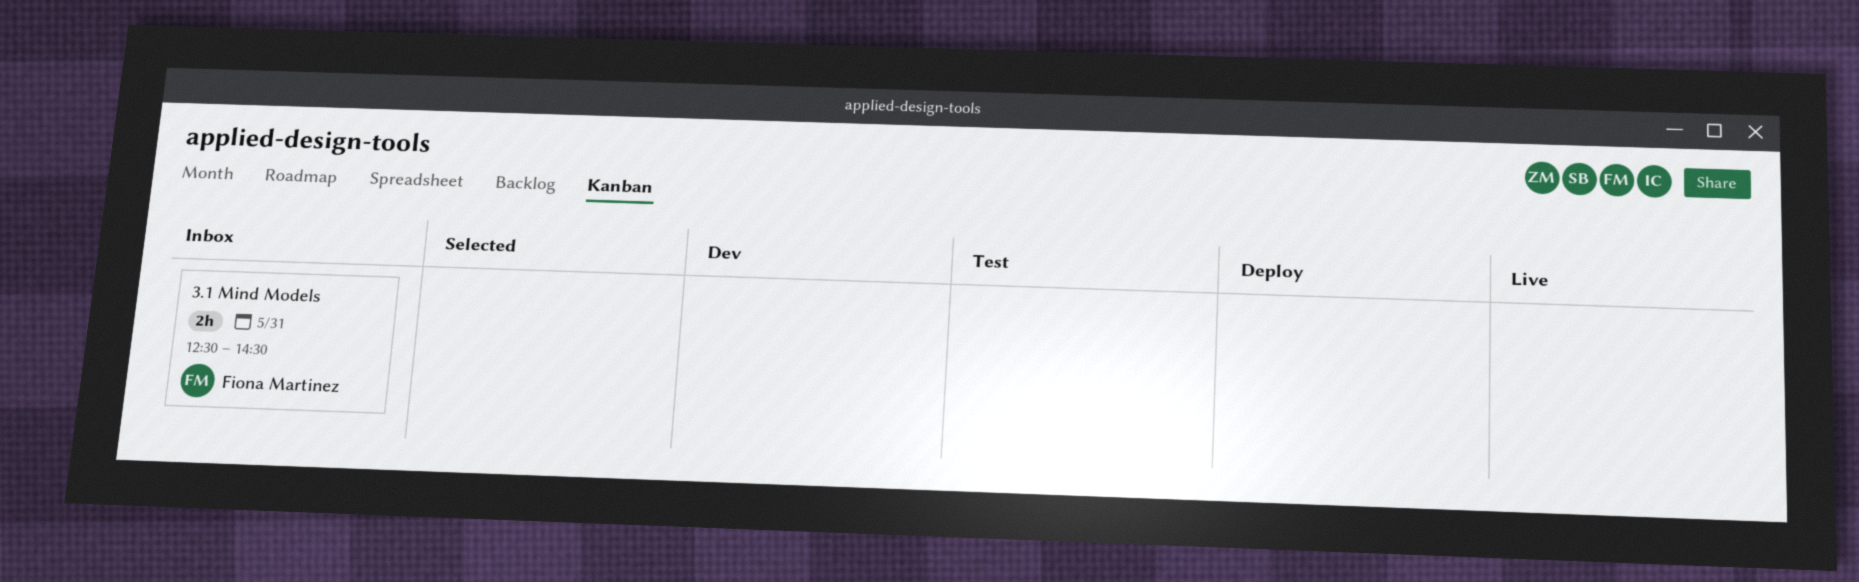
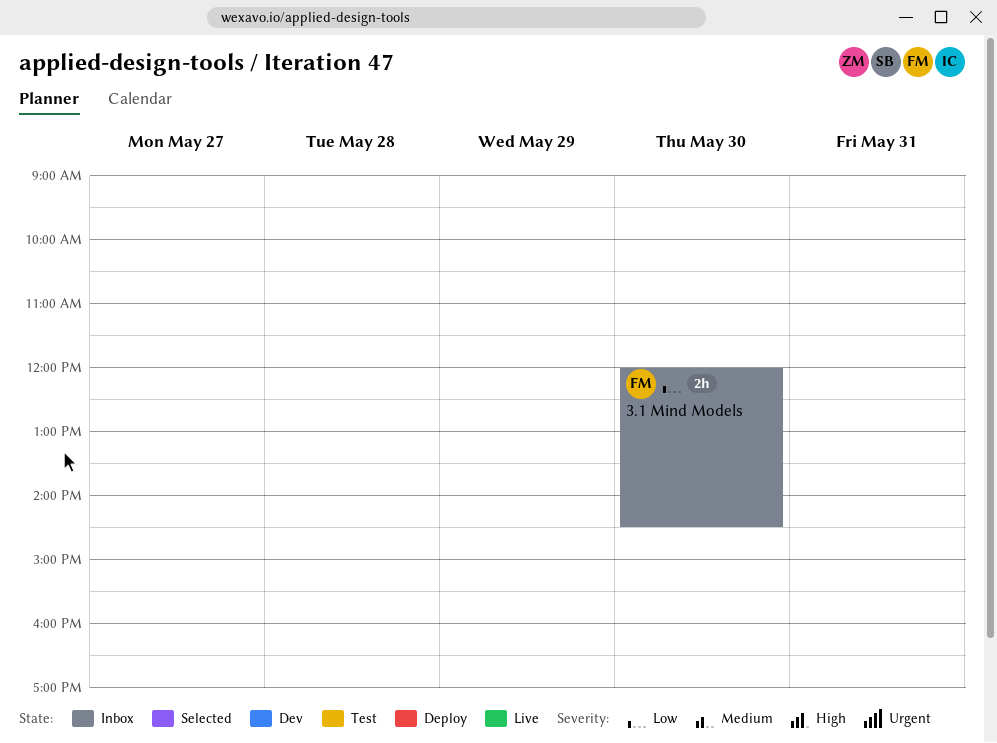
3.1 Mind Models, day: May 31 -> May 30
3.1 Mind Models, begins: 12:30 -> 12:00

